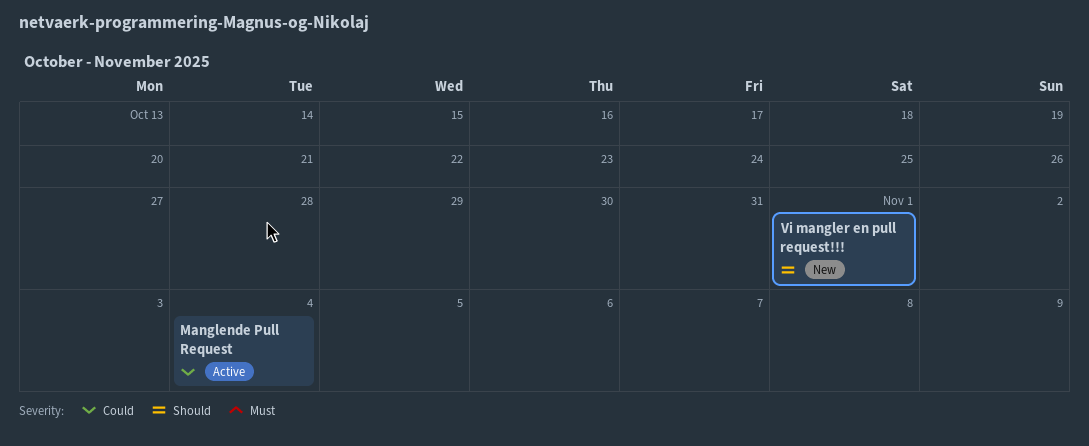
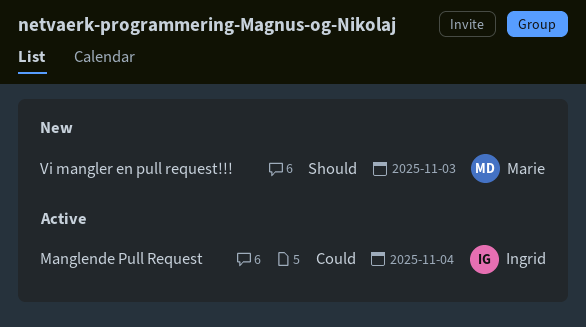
Vi mangler en pull request!!!, due: Nov 1 -> Nov 3

